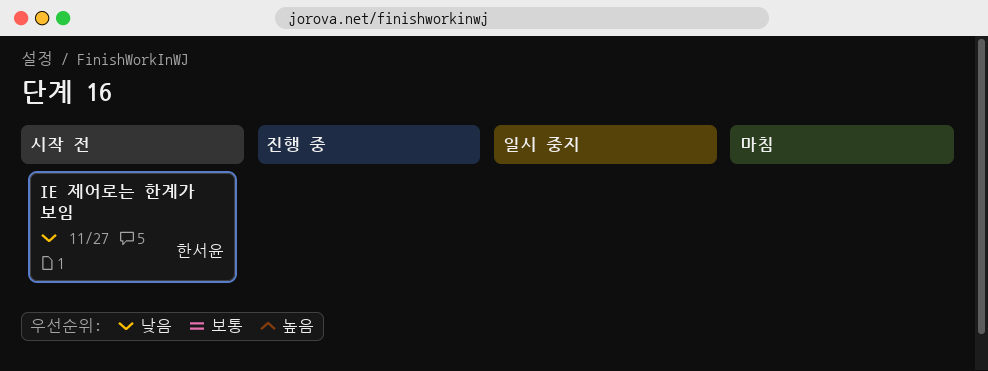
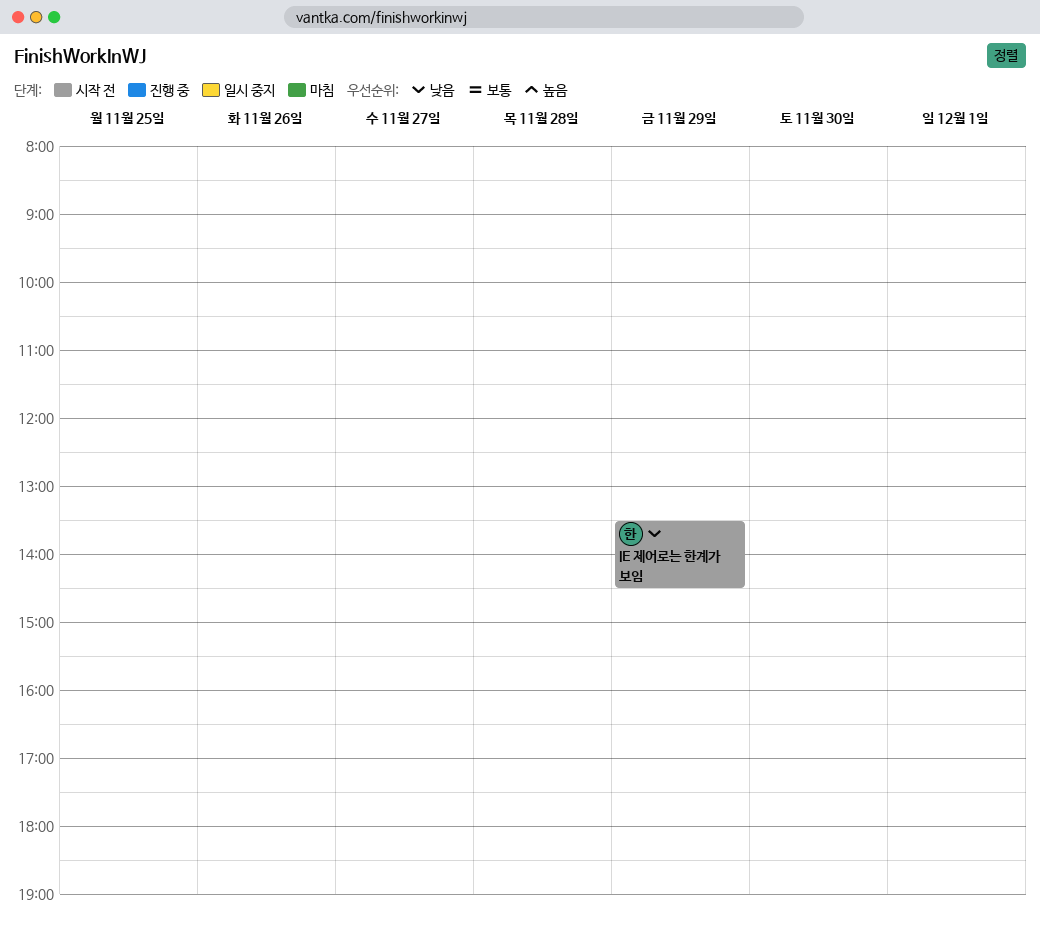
IE 제어로는 한계가 보임, day: Nov 27 -> Nov 29

